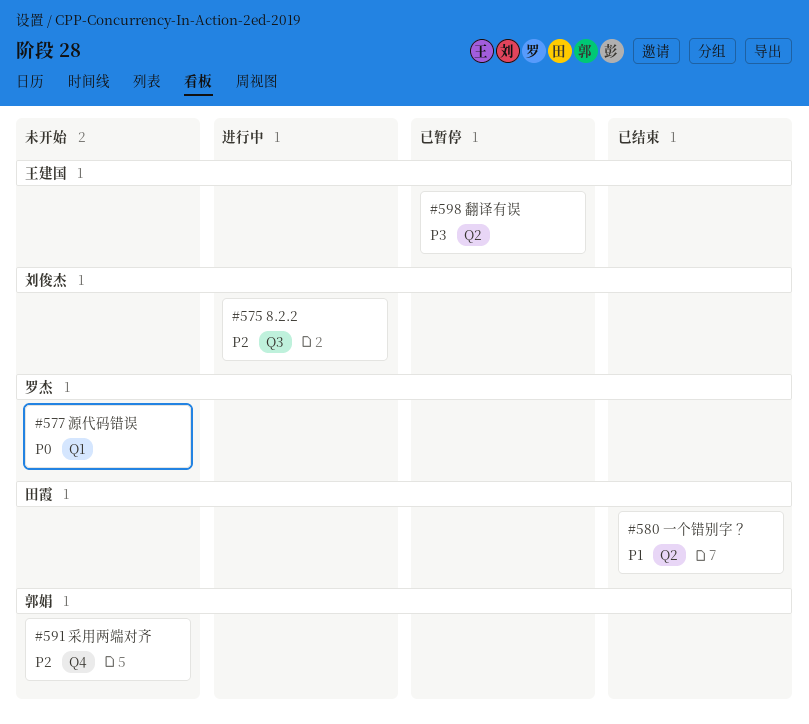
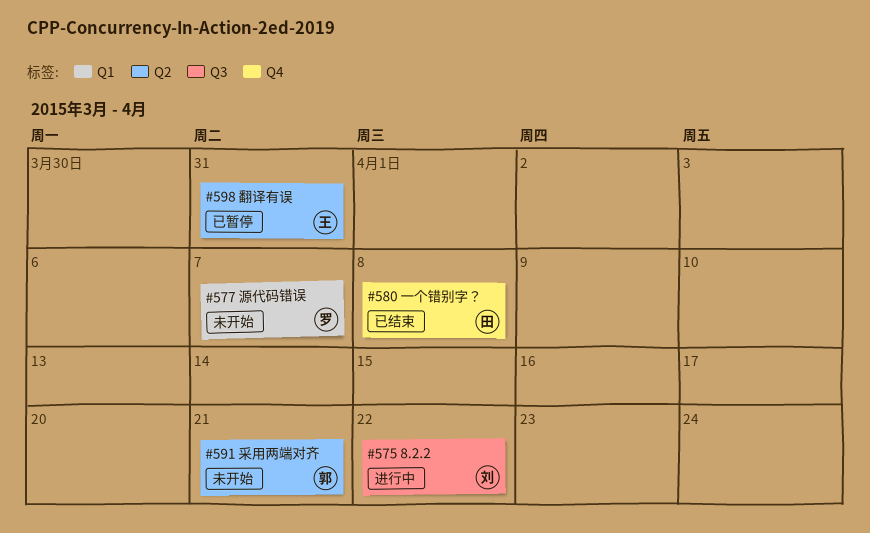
#580, label: Q2 -> Q4
#591, label: Q4 -> Q2

